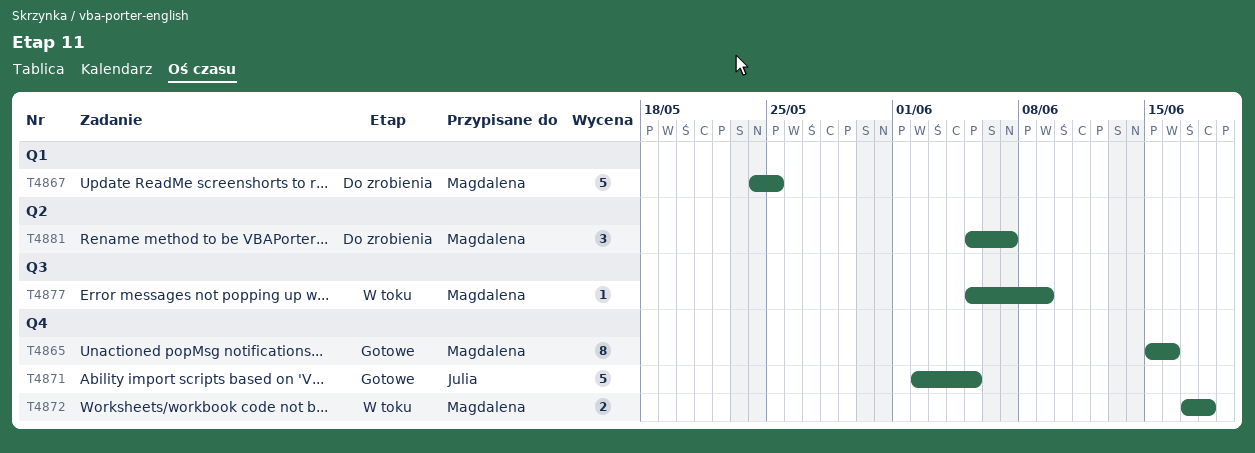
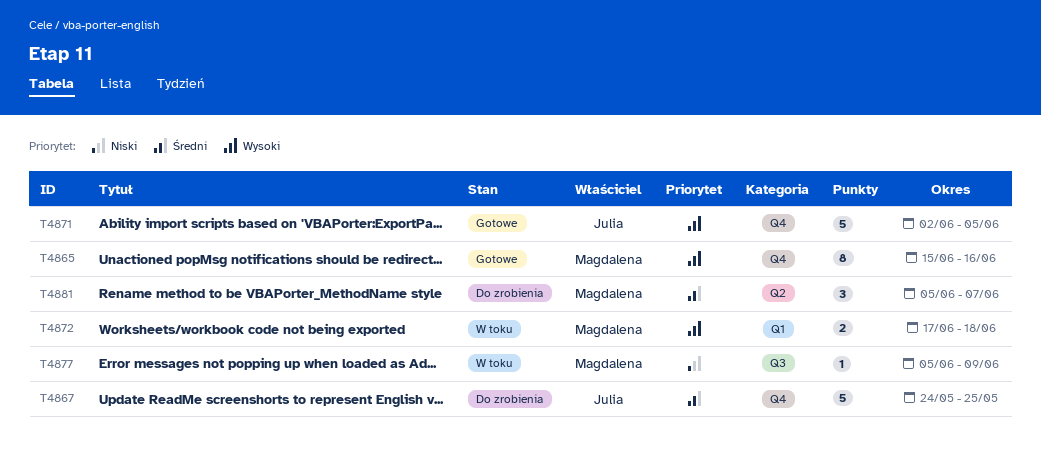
T4867, owner: Magdalena -> Julia
T4867, label: Q1 -> Q4
T4872, label: Q4 -> Q1

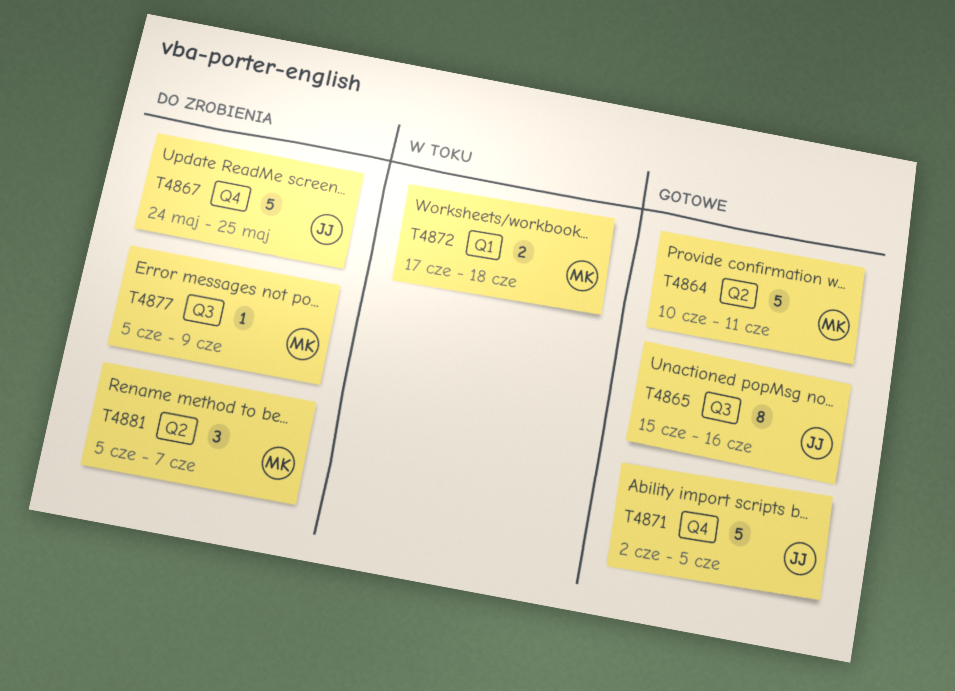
T4864: none -> present
T4865, owner: Magdalena -> Julia
T4865, label: Q4 -> Q3
T4877, status: W toku -> Do zrobienia

